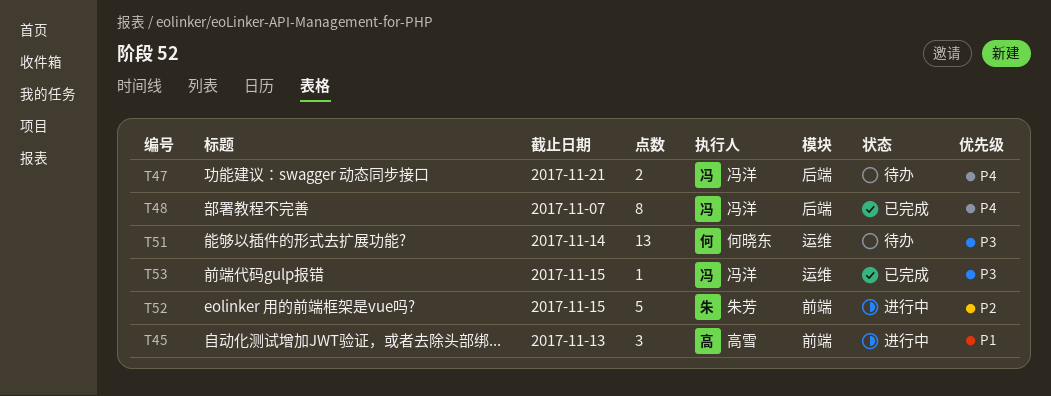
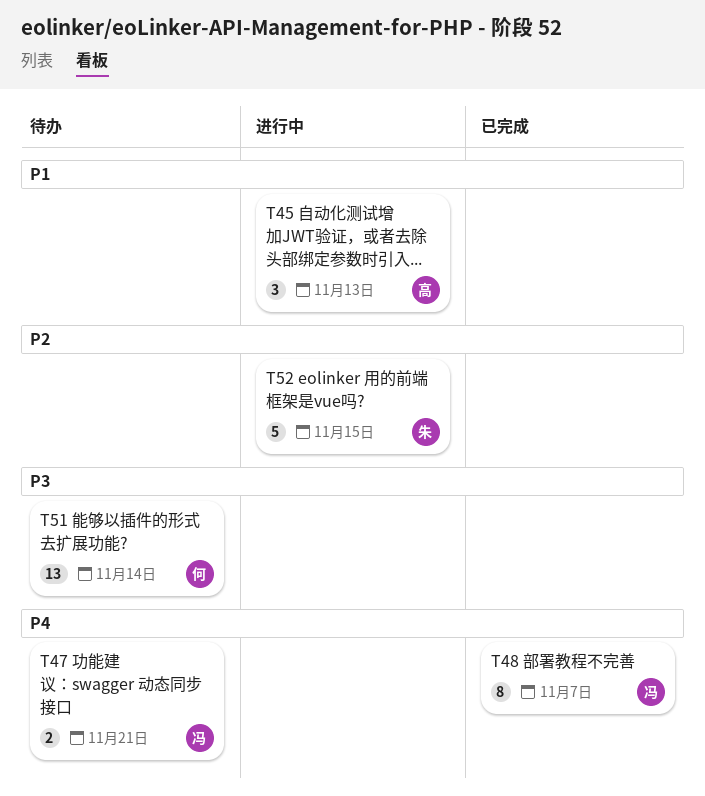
T53: present -> none

